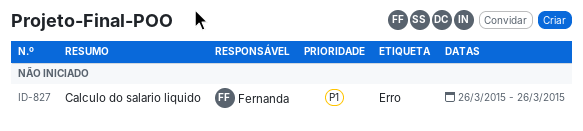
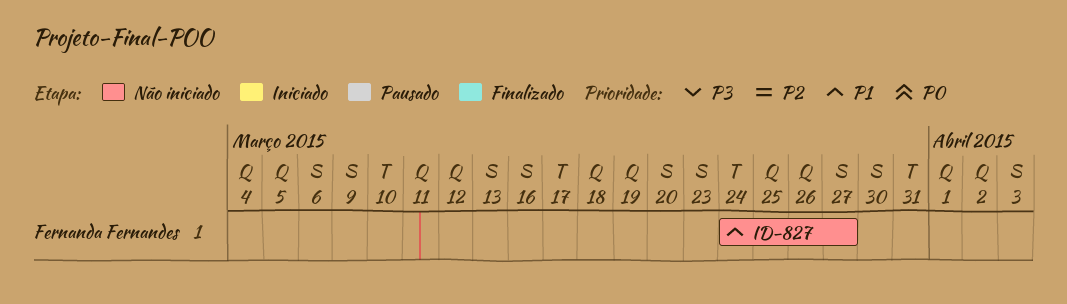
ID-827, start: Mar 26 -> Mar 24
ID-827, due: Mar 26 -> Mar 27

